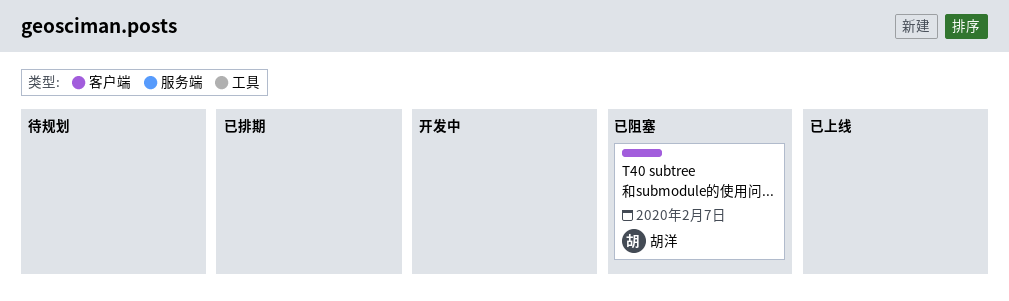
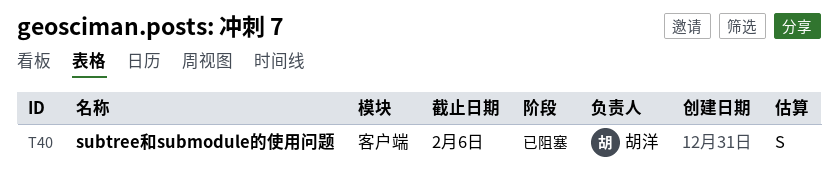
T40, due: Feb 7 -> Feb 6

